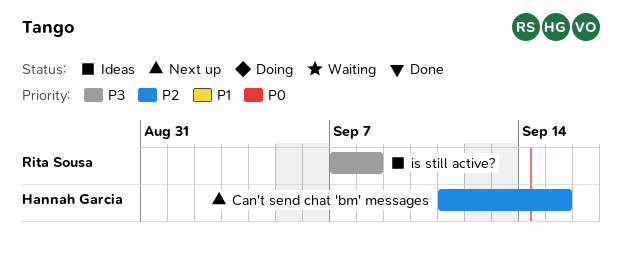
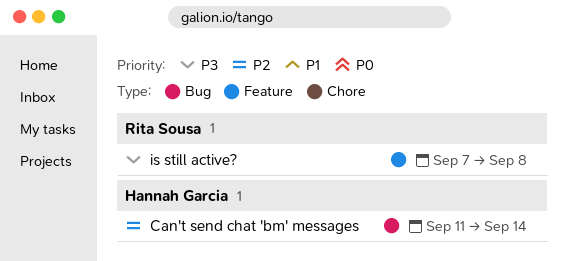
Can't send chat 'bm' messages, due: Sep 15 -> Sep 14

